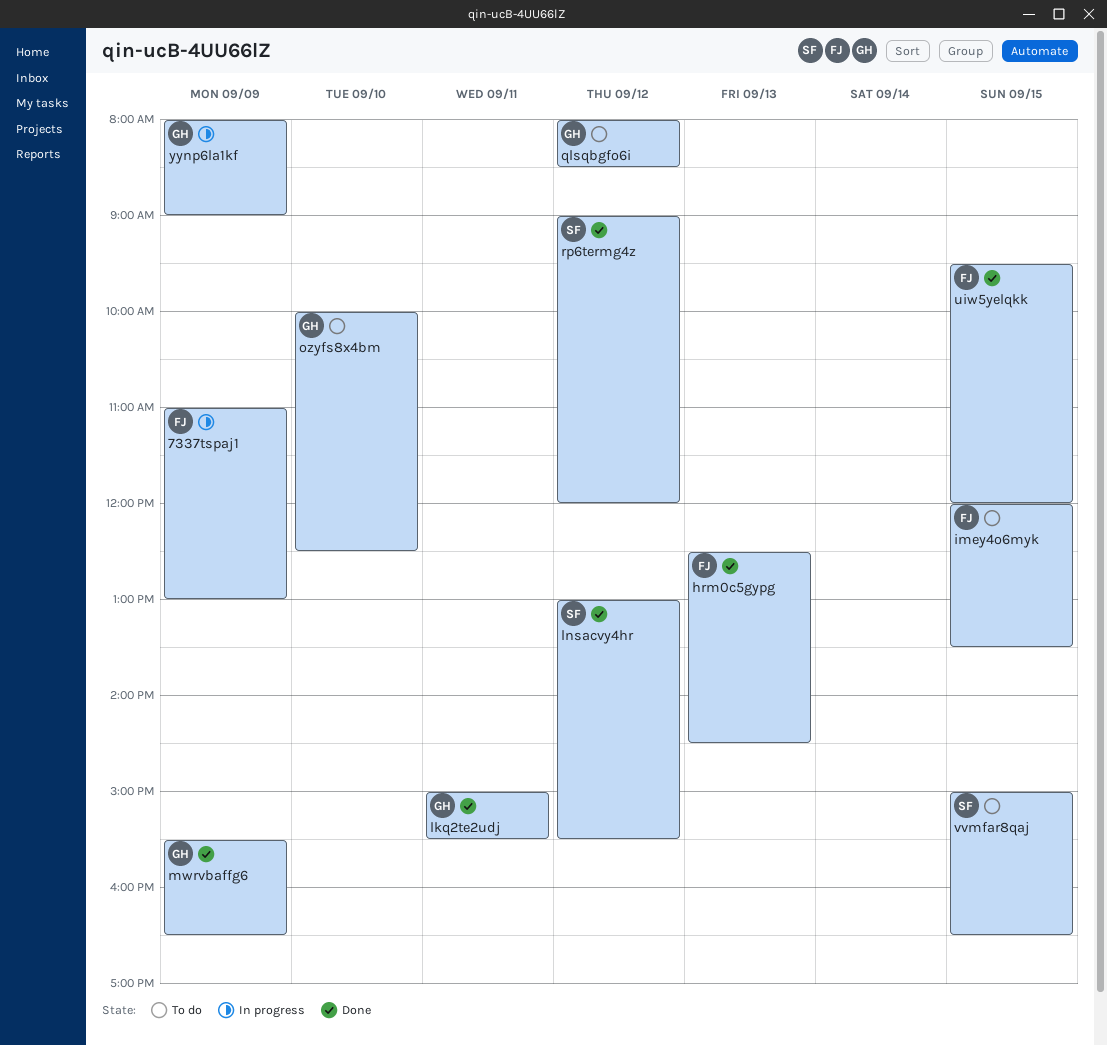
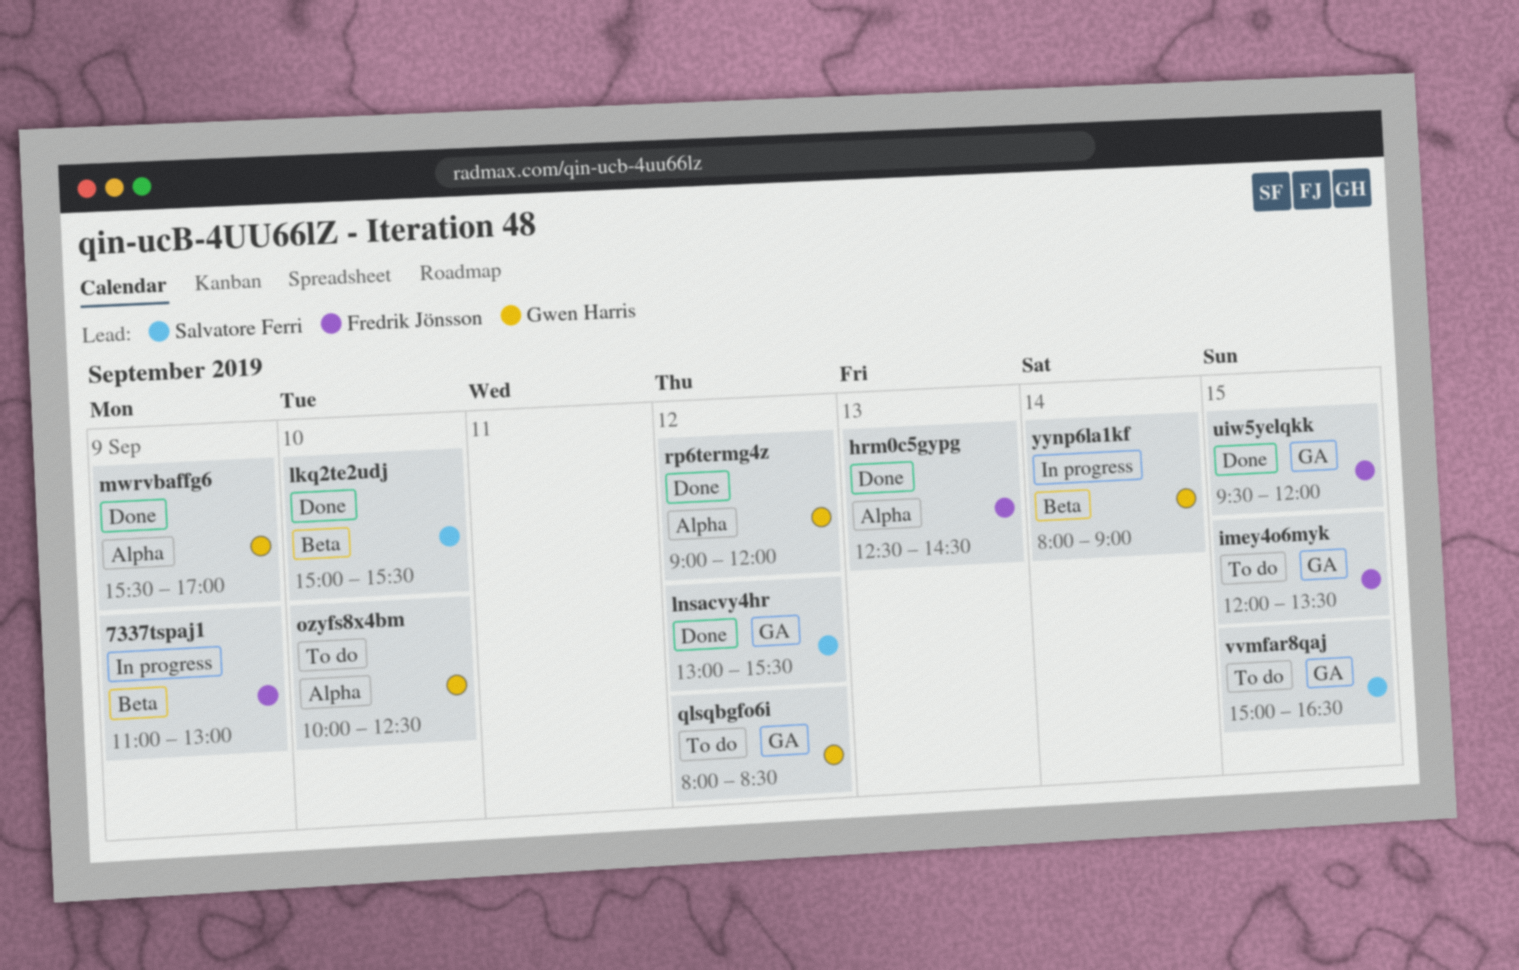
lkq2te2udj, owner: Gwen Harris -> Salvatore Ferri
lkq2te2udj, day: Sep 11 -> Sep 10
mwrvbaffg6, ends: 16:30 -> 17:00
rp6termg4z, owner: Salvatore Ferri -> Gwen Harris
yynp6la1kf, day: Sep 9 -> Sep 14

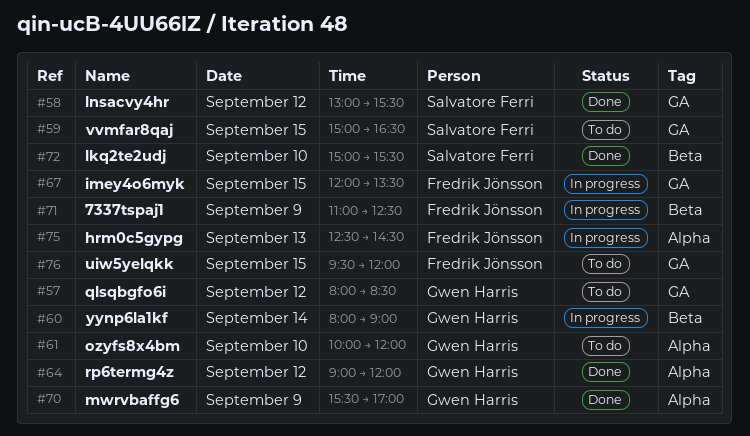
7337tspaj1, ends: 13:00 -> 12:30
hrm0c5gypg, status: Done -> In progress
imey4o6myk, status: To do -> In progress
ozyfs8x4bm, ends: 12:30 -> 12:00
uiw5yelqkk, status: Done -> To do

